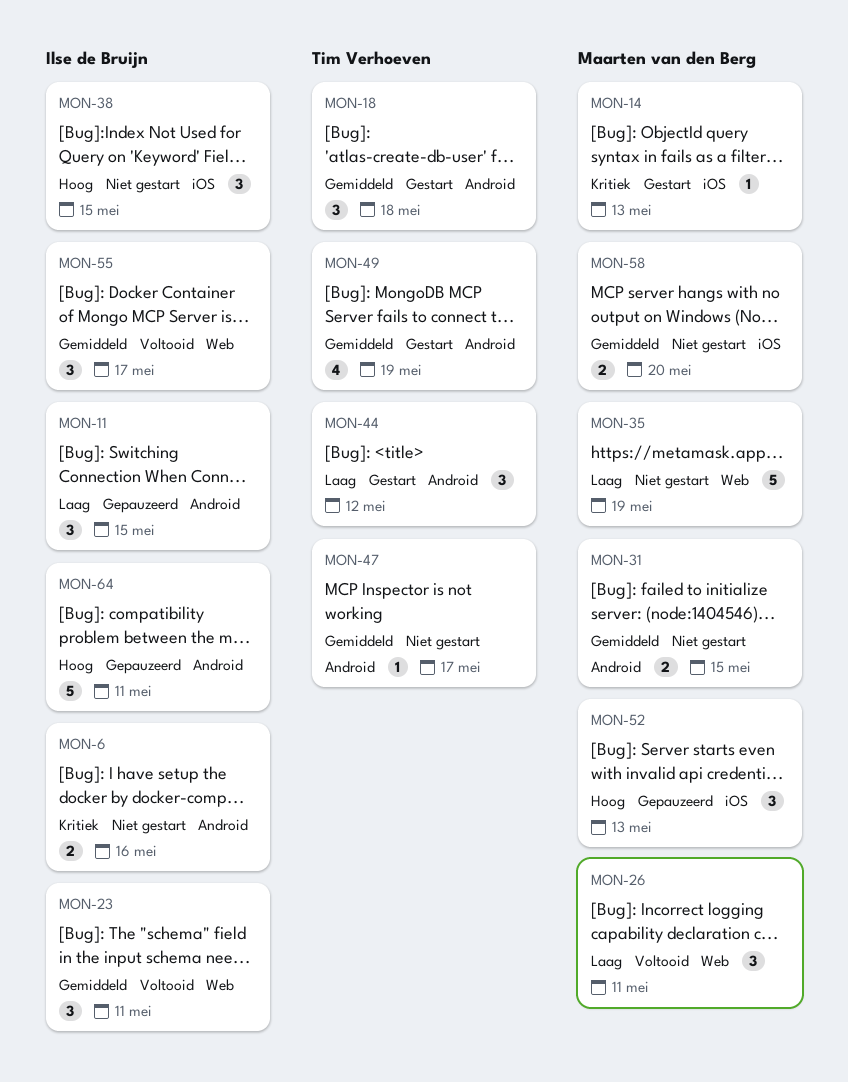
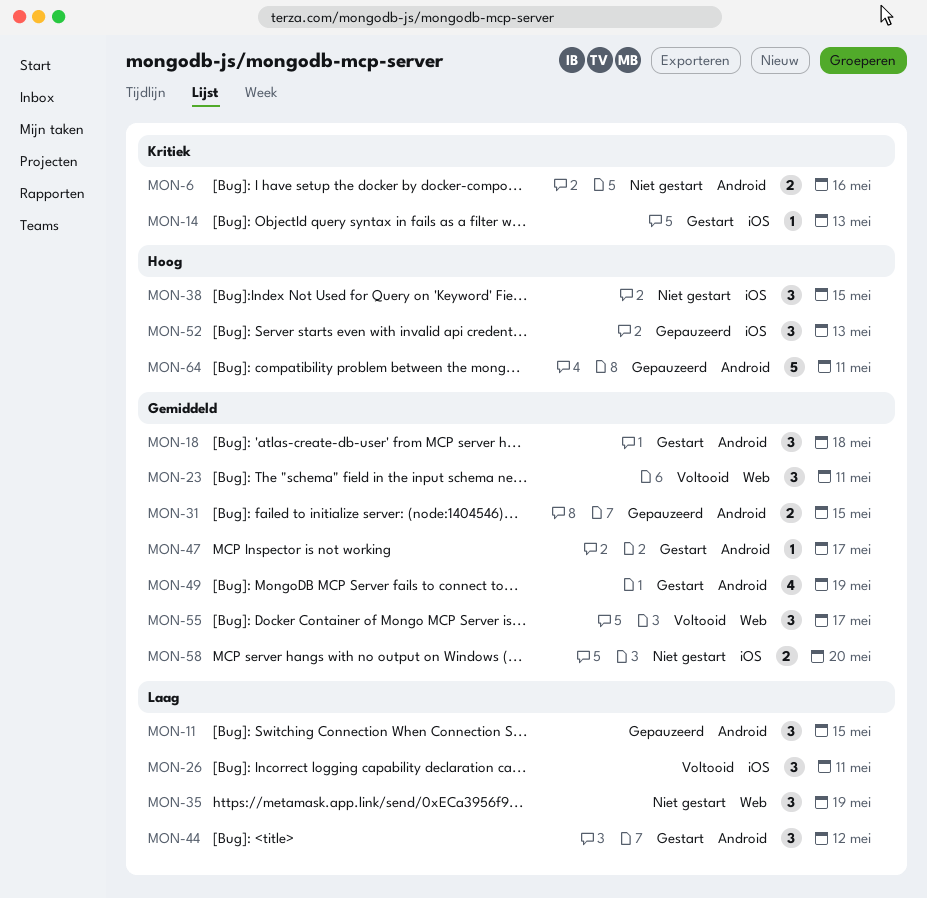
MON-26, label: Web -> iOS
MON-31, status: Niet gestart -> Gepauzeerd
MON-35, estimate: 5 -> 3
MON-47, status: Niet gestart -> Gestart

